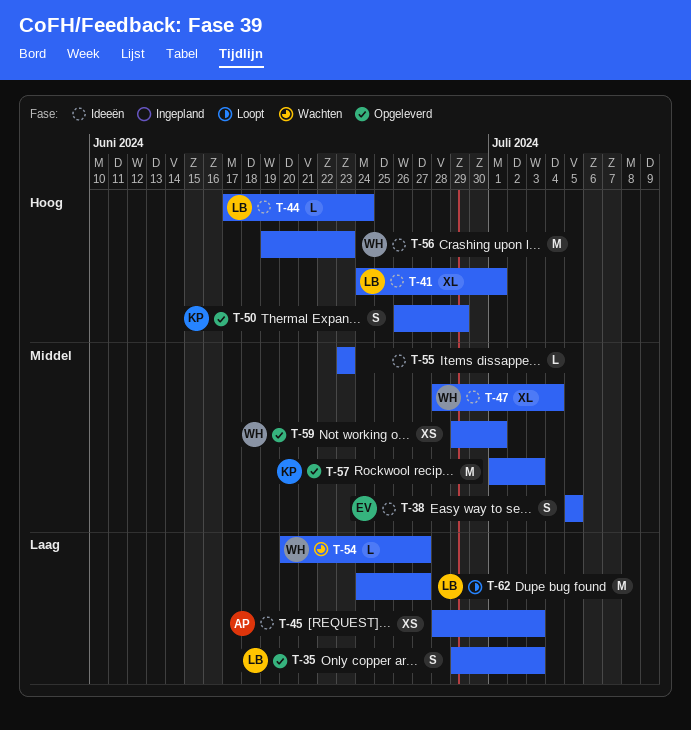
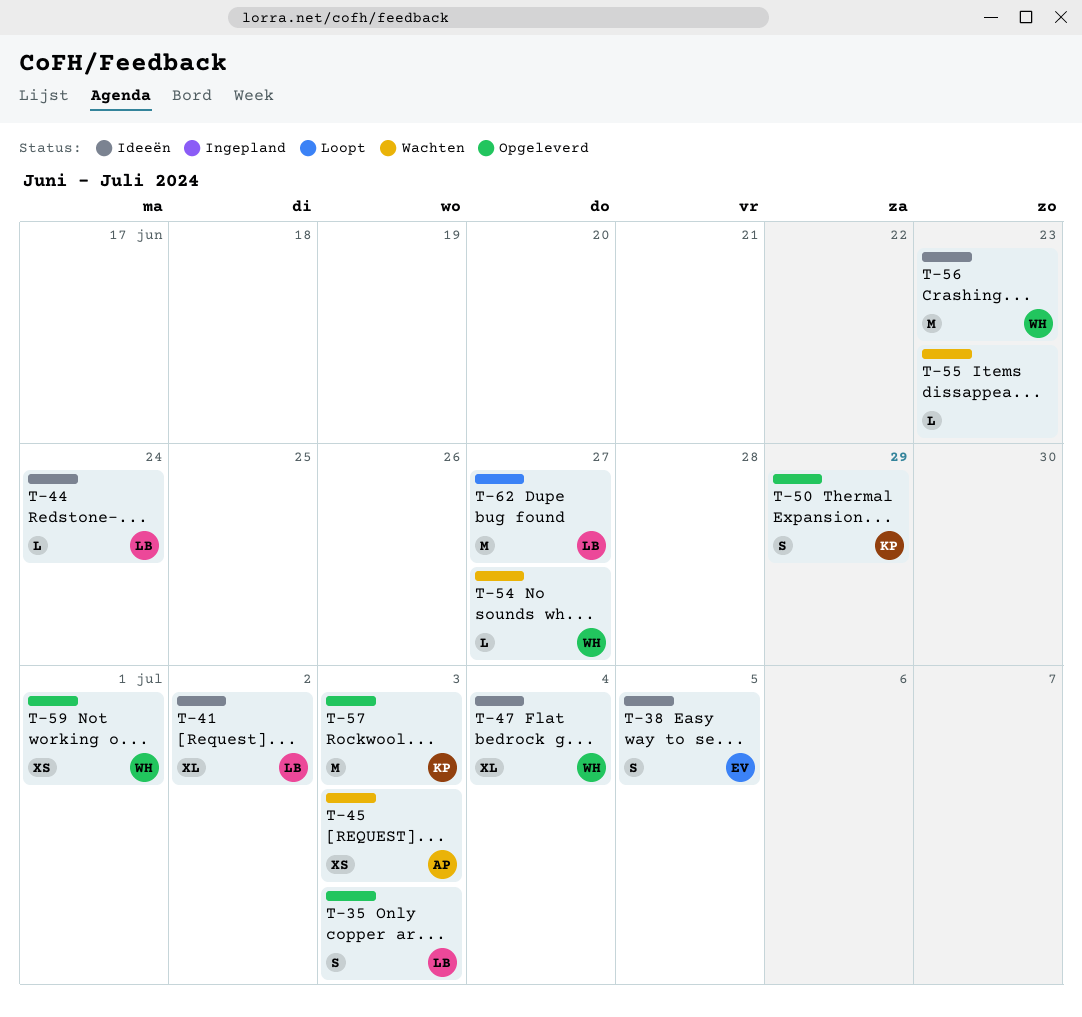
T-41, due: Jul 1 -> Jul 2
T-45, status: Ideeën -> Wachten
T-55, status: Ideeën -> Wachten

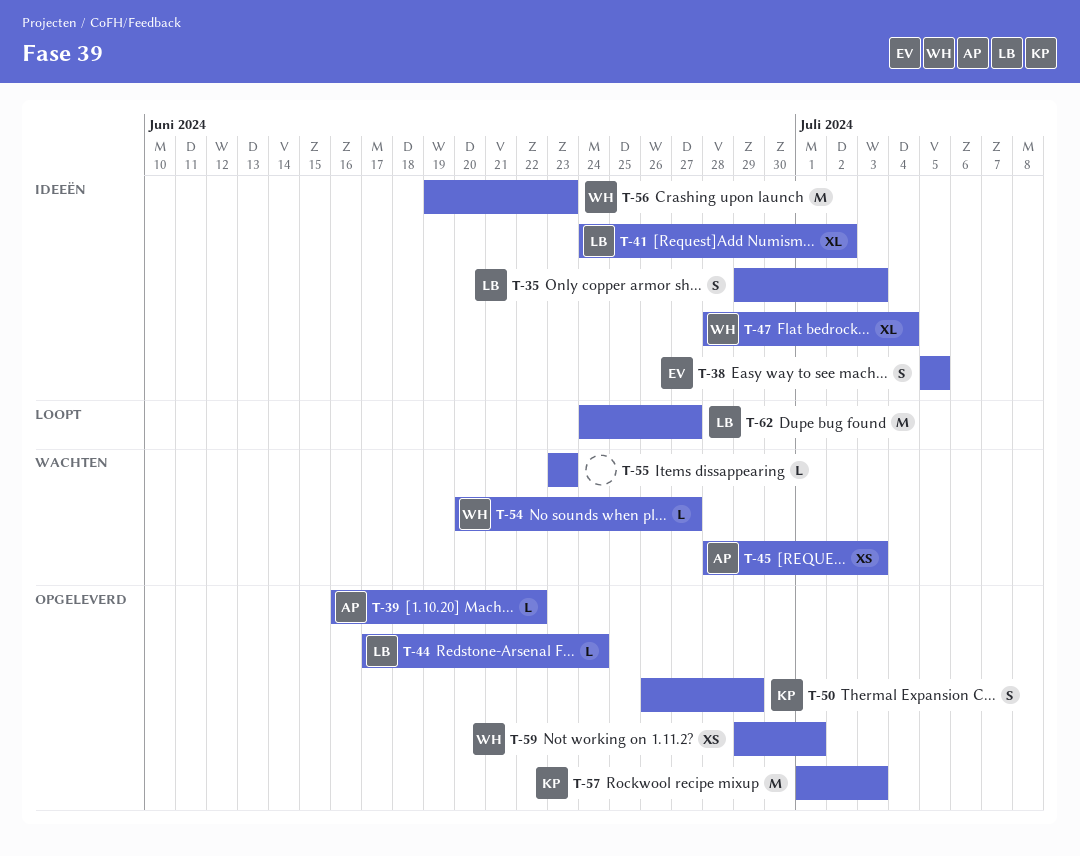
T-35, status: Opgeleverd -> Ideeën
T-39: none -> present
T-44, status: Ideeën -> Opgeleverd

